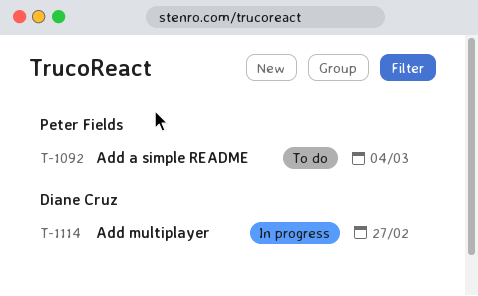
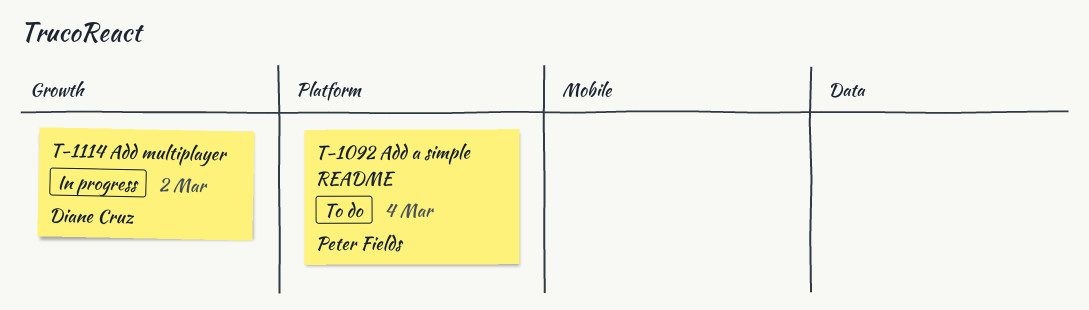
T-1114, due: Feb 27 -> Mar 2

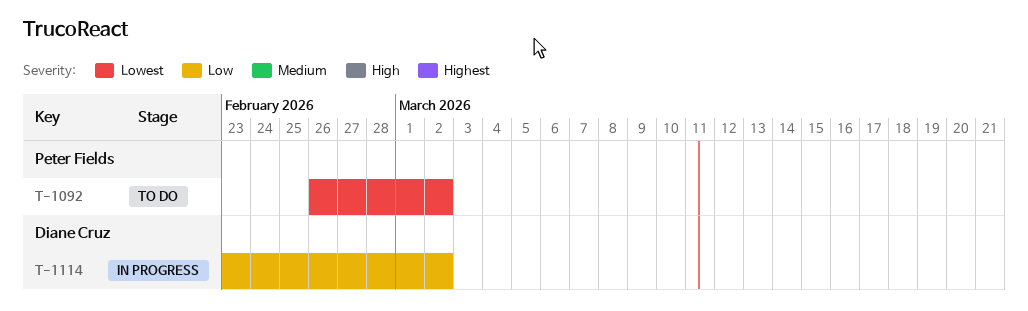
T-1092, due: Mar 4 -> Mar 2

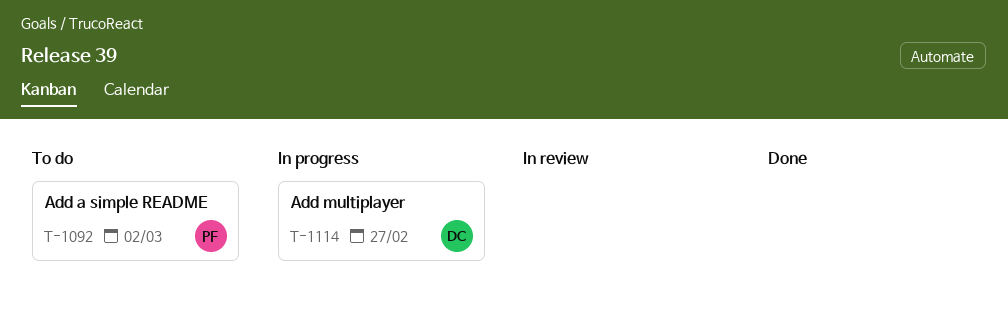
T-1114, due: Mar 2 -> Feb 27

